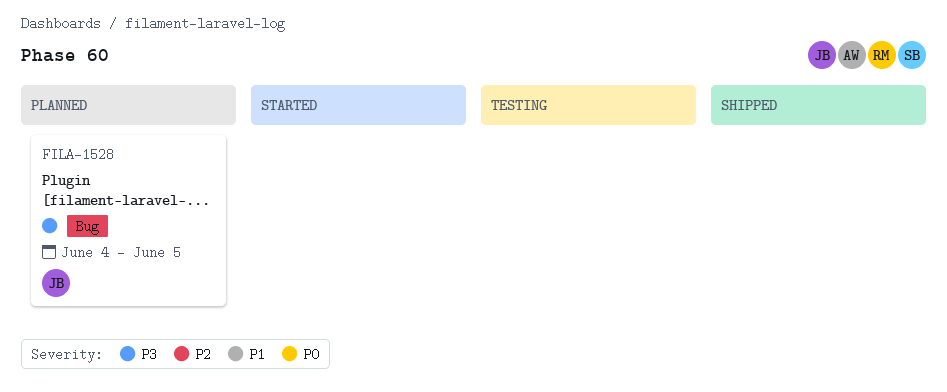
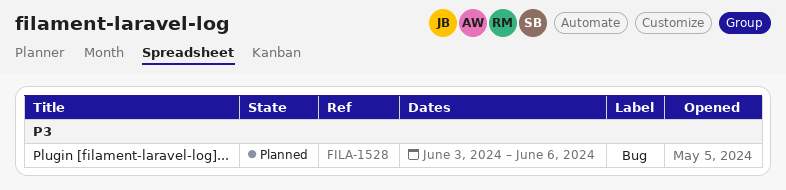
FILA-1528, start: Jun 4 -> Jun 3
FILA-1528, due: Jun 5 -> Jun 6

